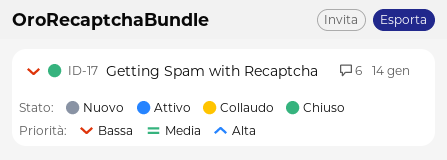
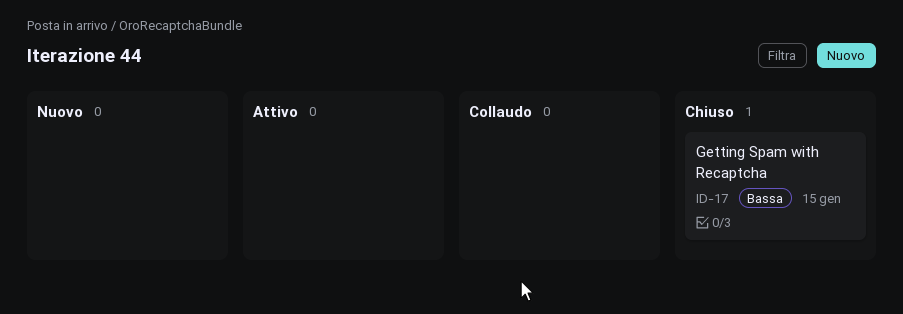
ID-17, due: Jan 14 -> Jan 15

